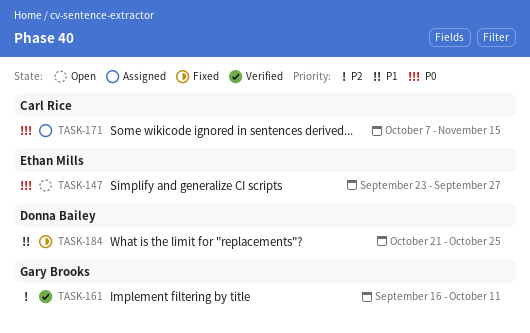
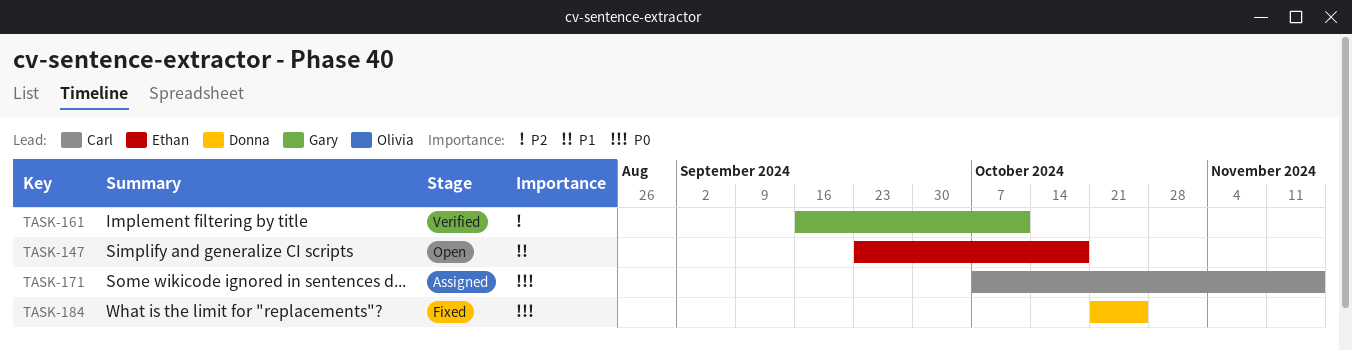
TASK-147, priority: P0 -> P1
TASK-147, due: Sep 27 -> Oct 18
TASK-184, priority: P1 -> P0

